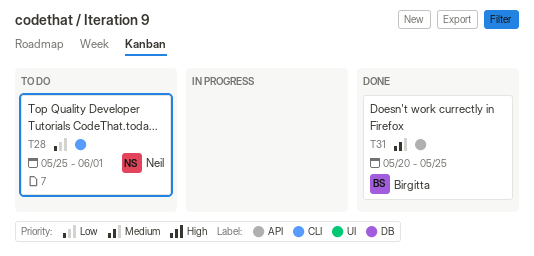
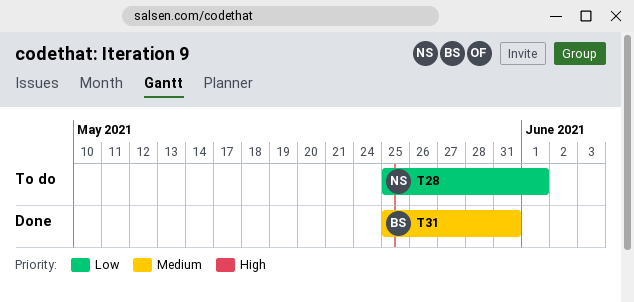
T31, start: May 20 -> May 25
T31, due: May 25 -> May 31

